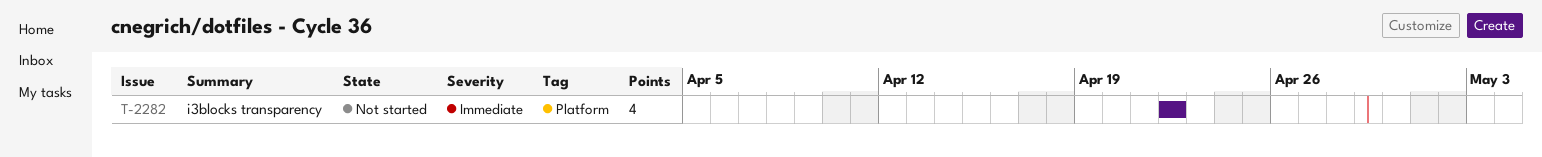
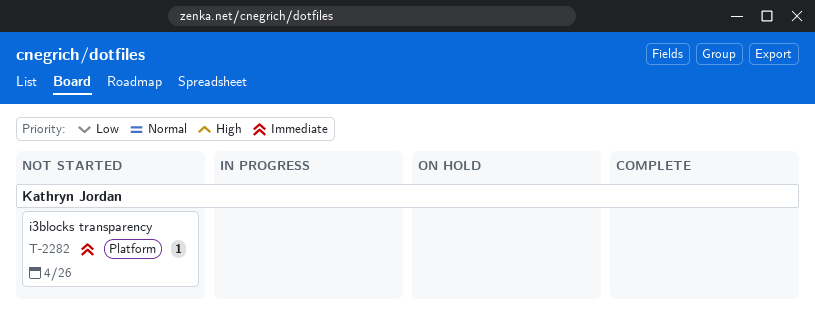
T-2282, estimate: 4 -> 1
T-2282, due: Apr 22 -> Apr 26

